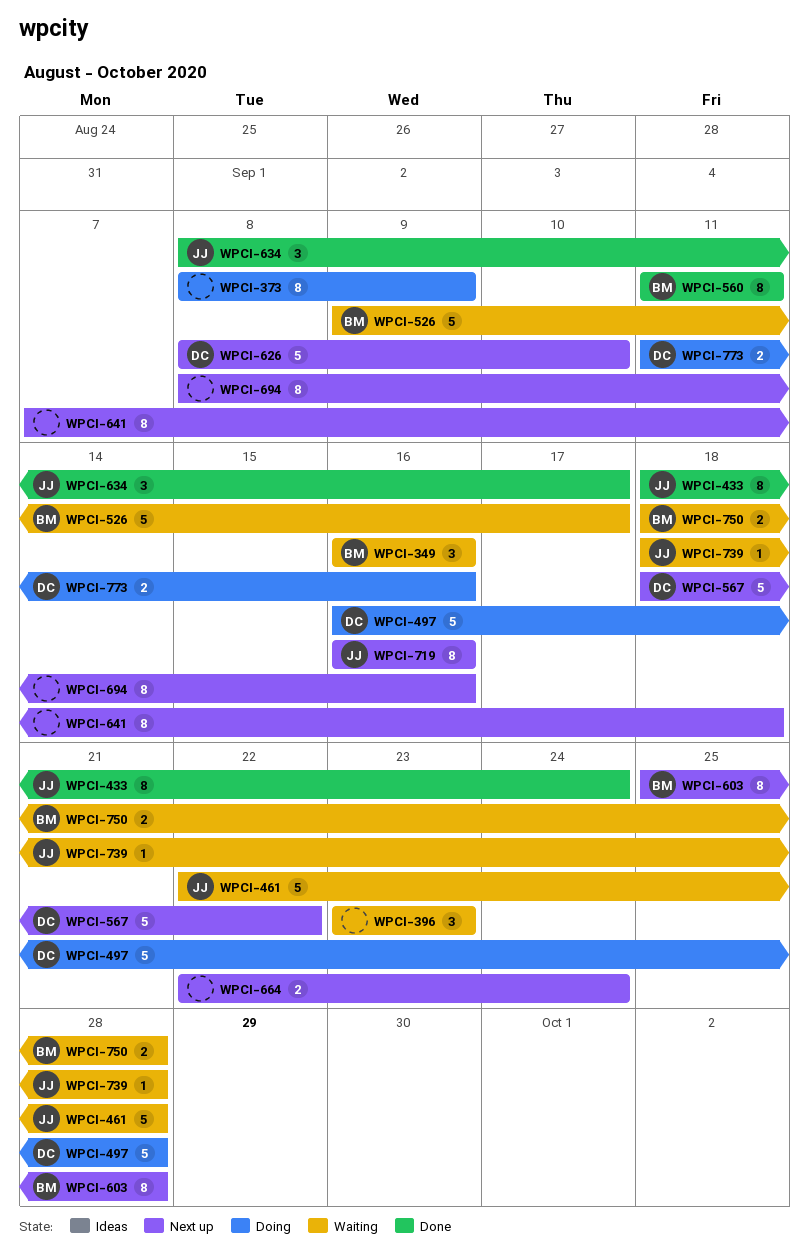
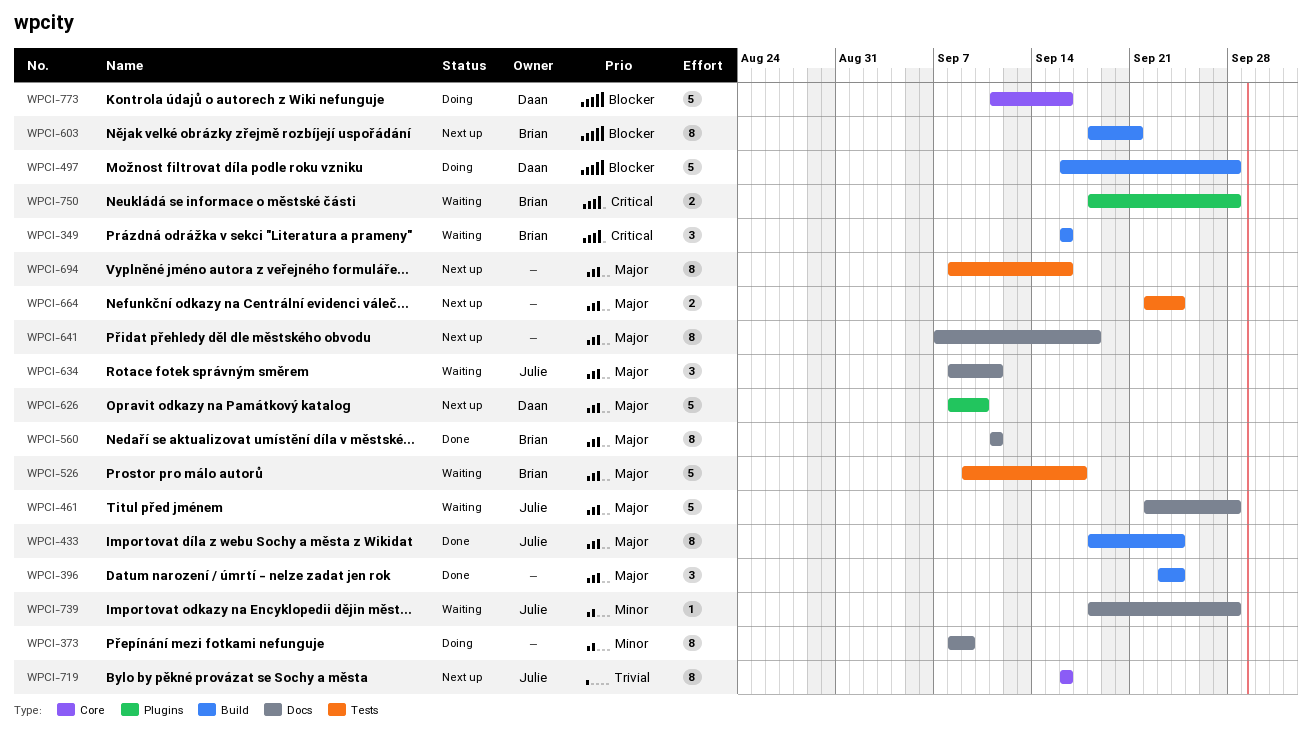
WPCI-396, status: Waiting -> Done
WPCI-396, due: Sep 23 -> Sep 24
WPCI-567: present -> none
WPCI-603, start: Sep 25 -> Sep 18
WPCI-603, due: Sep 28 -> Sep 21
WPCI-634, status: Done -> Waiting
WPCI-634, due: Sep 17 -> Sep 11
WPCI-773, estimate: 2 -> 5

